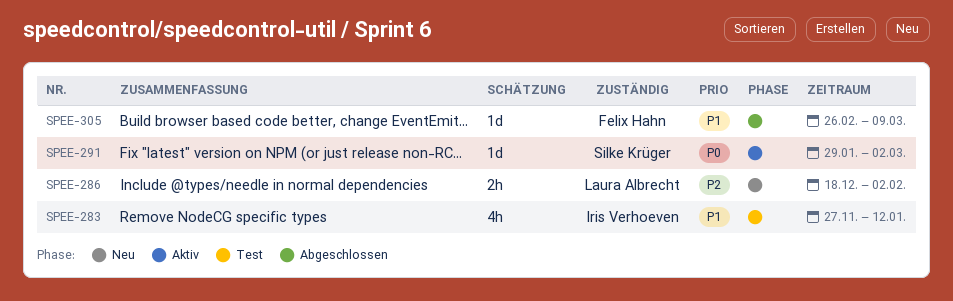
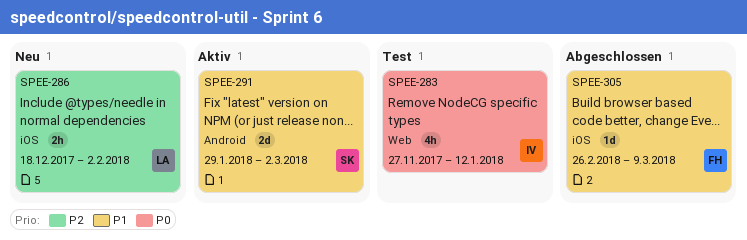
SPEE-283, priority: P1 -> P0
SPEE-291, priority: P0 -> P1
SPEE-291, estimate: 1d -> 2d

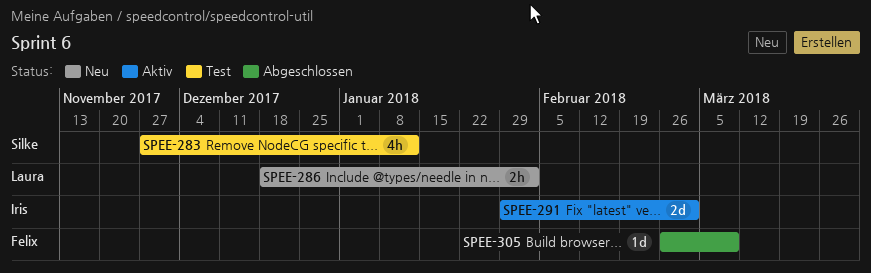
SPEE-283, owner: Iris -> Silke
SPEE-291, owner: Silke -> Iris

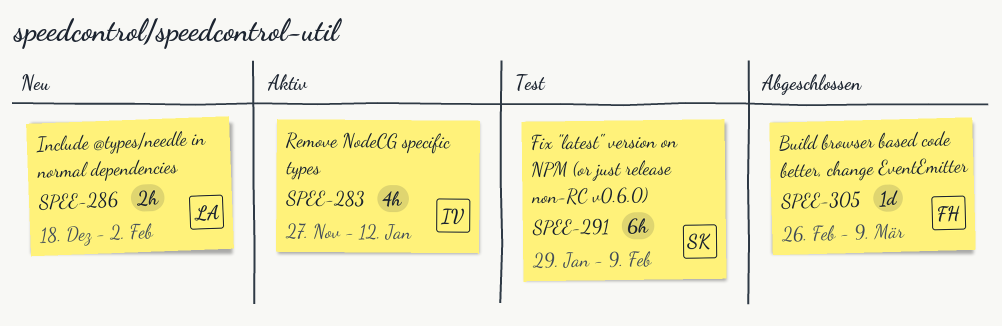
SPEE-283, status: Test -> Aktiv
SPEE-283, owner: Silke -> Iris
SPEE-291, status: Aktiv -> Test
SPEE-291, owner: Iris -> Silke
SPEE-291, estimate: 2d -> 6h
SPEE-291, due: Mar 2 -> Feb 9

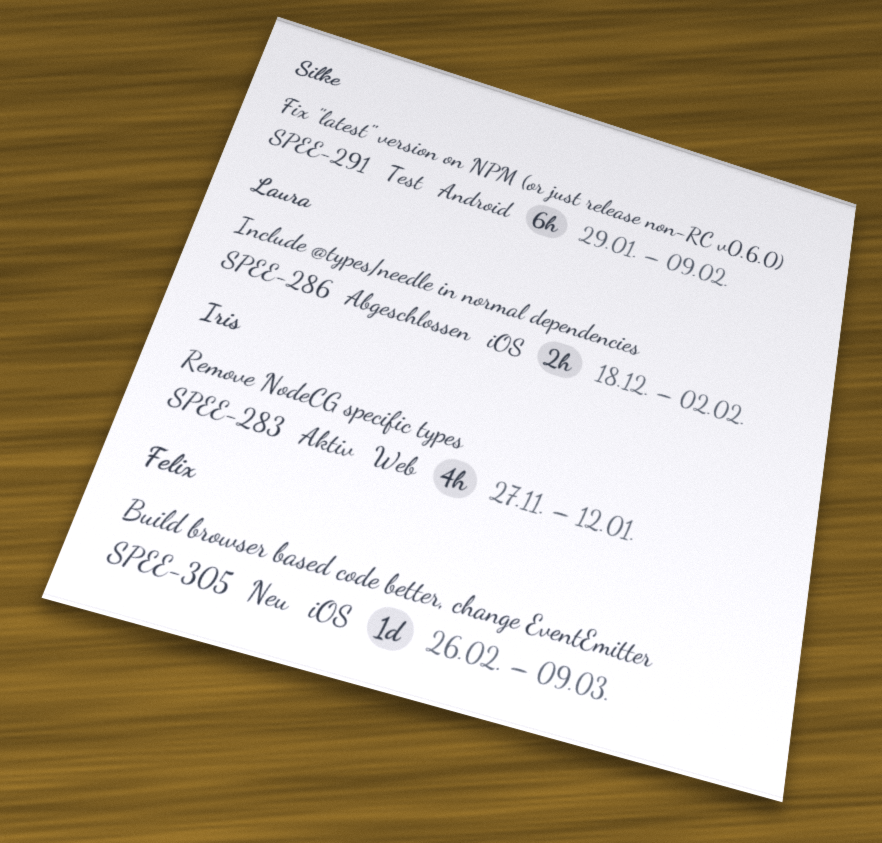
SPEE-286, status: Neu -> Abgeschlossen
SPEE-305, status: Abgeschlossen -> Neu

